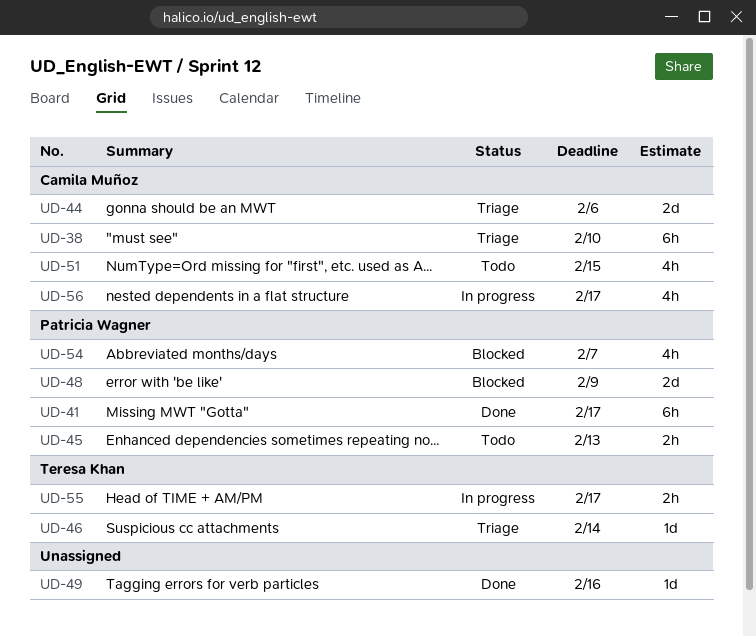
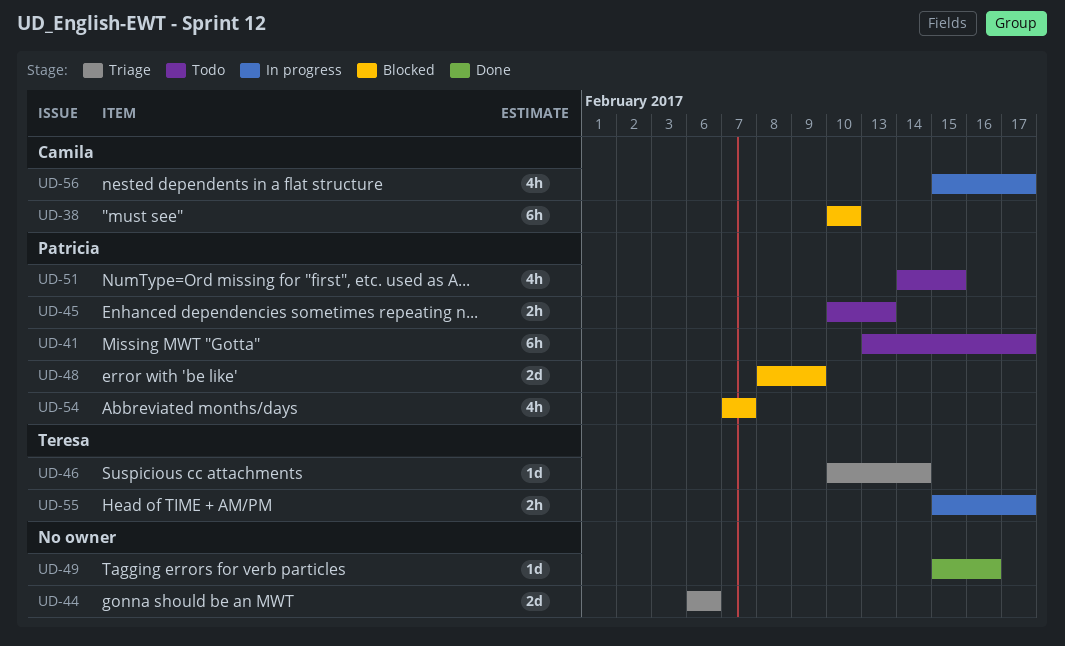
UD-38, status: Triage -> Blocked
UD-41, status: Done -> Todo
UD-44, owner: Camila Muñoz -> none
UD-51, owner: Camila Muñoz -> Patricia Wagner

